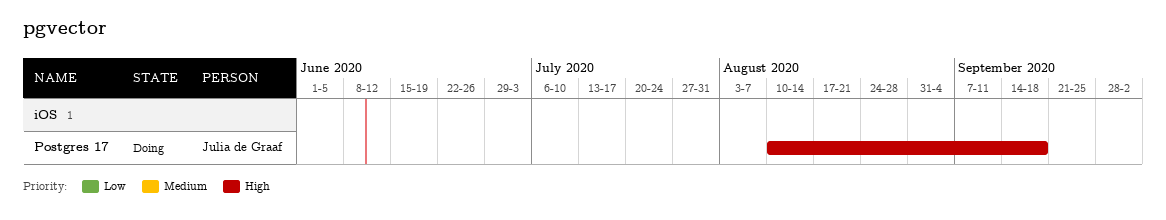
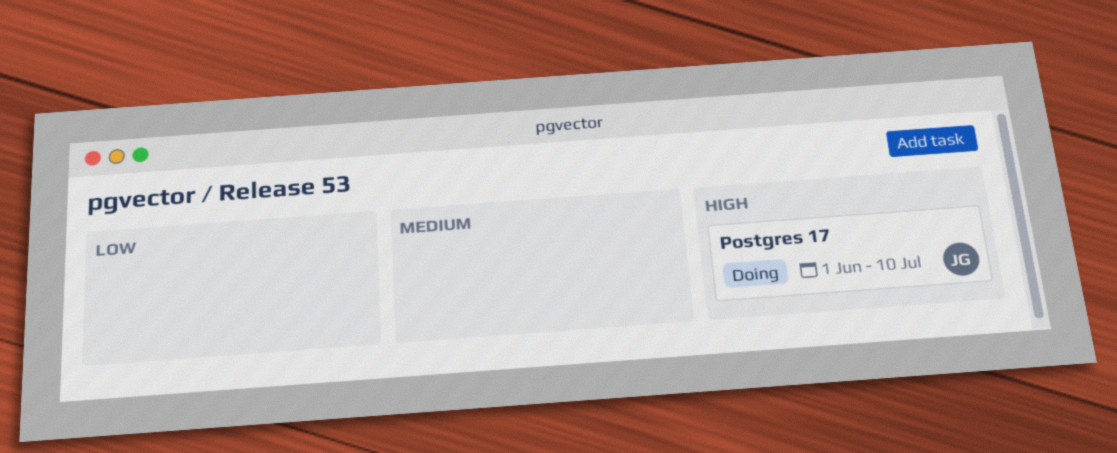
Postgres 17, start: Aug 10 -> Jun 1
Postgres 17, due: Sep 18 -> Jul 10

